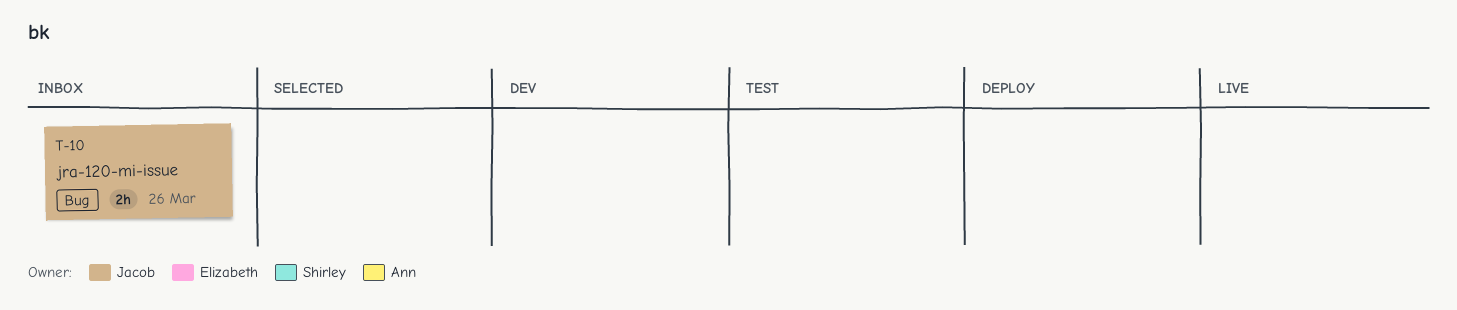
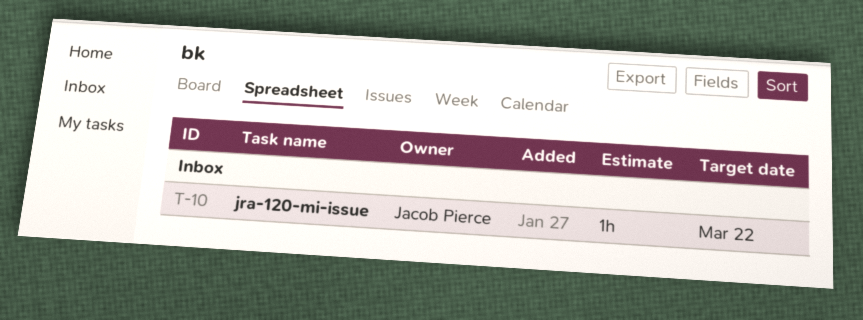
T-10, estimate: 2h -> 1h
T-10, due: Mar 26 -> Mar 22

